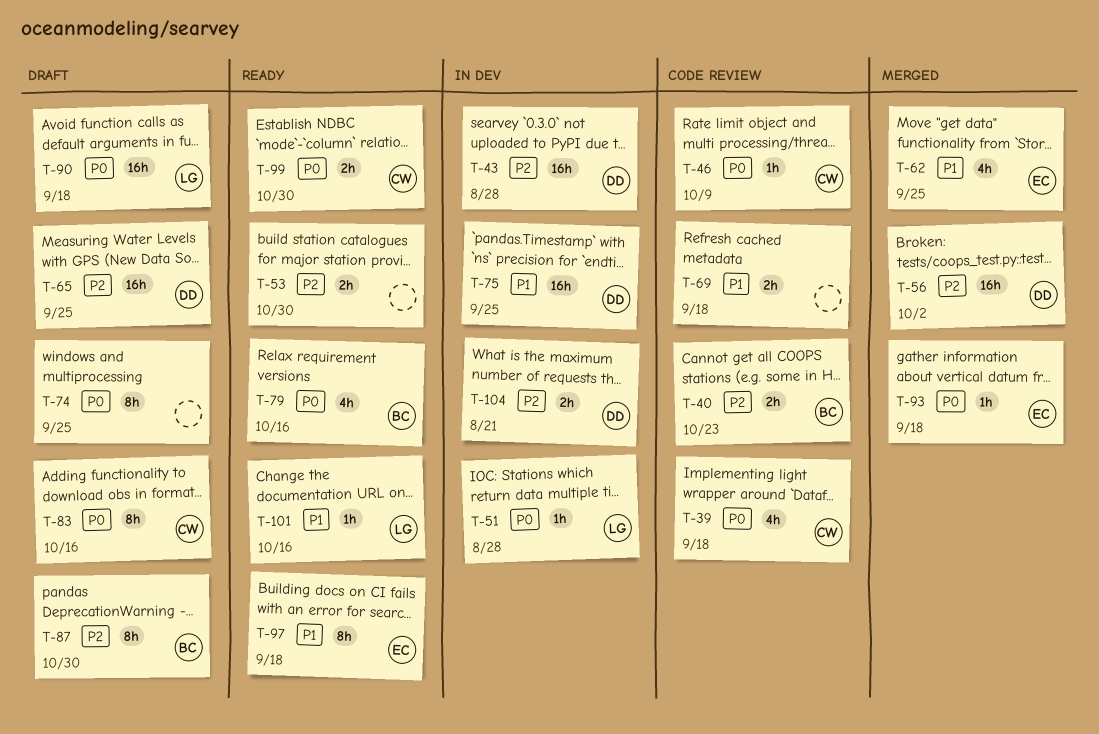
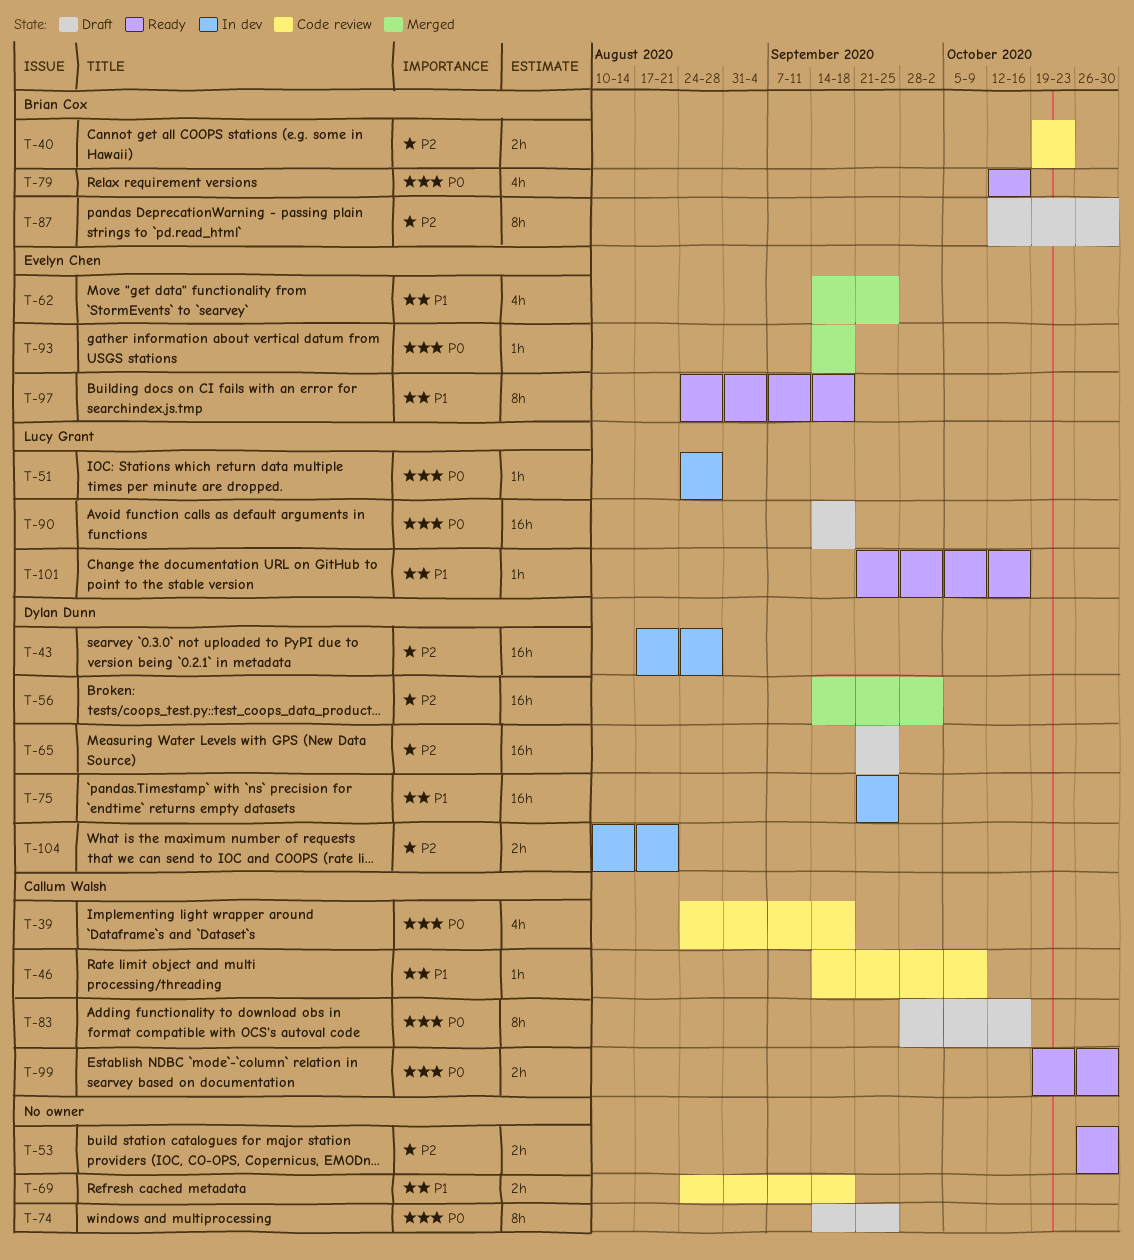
T-46, priority: P0 -> P1

